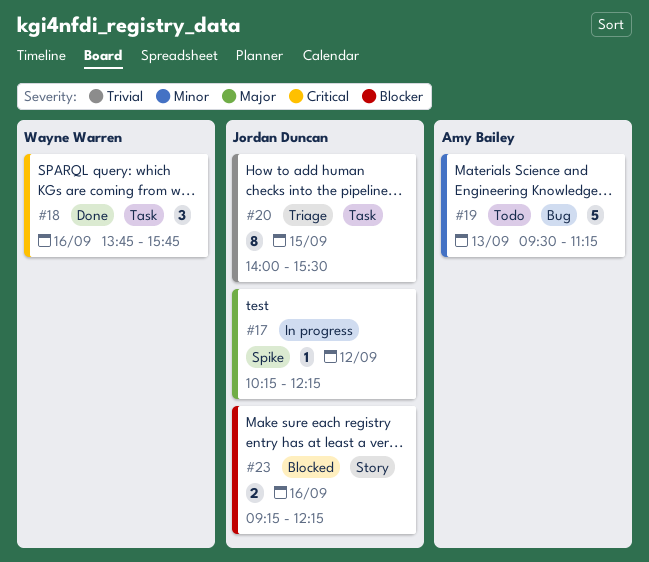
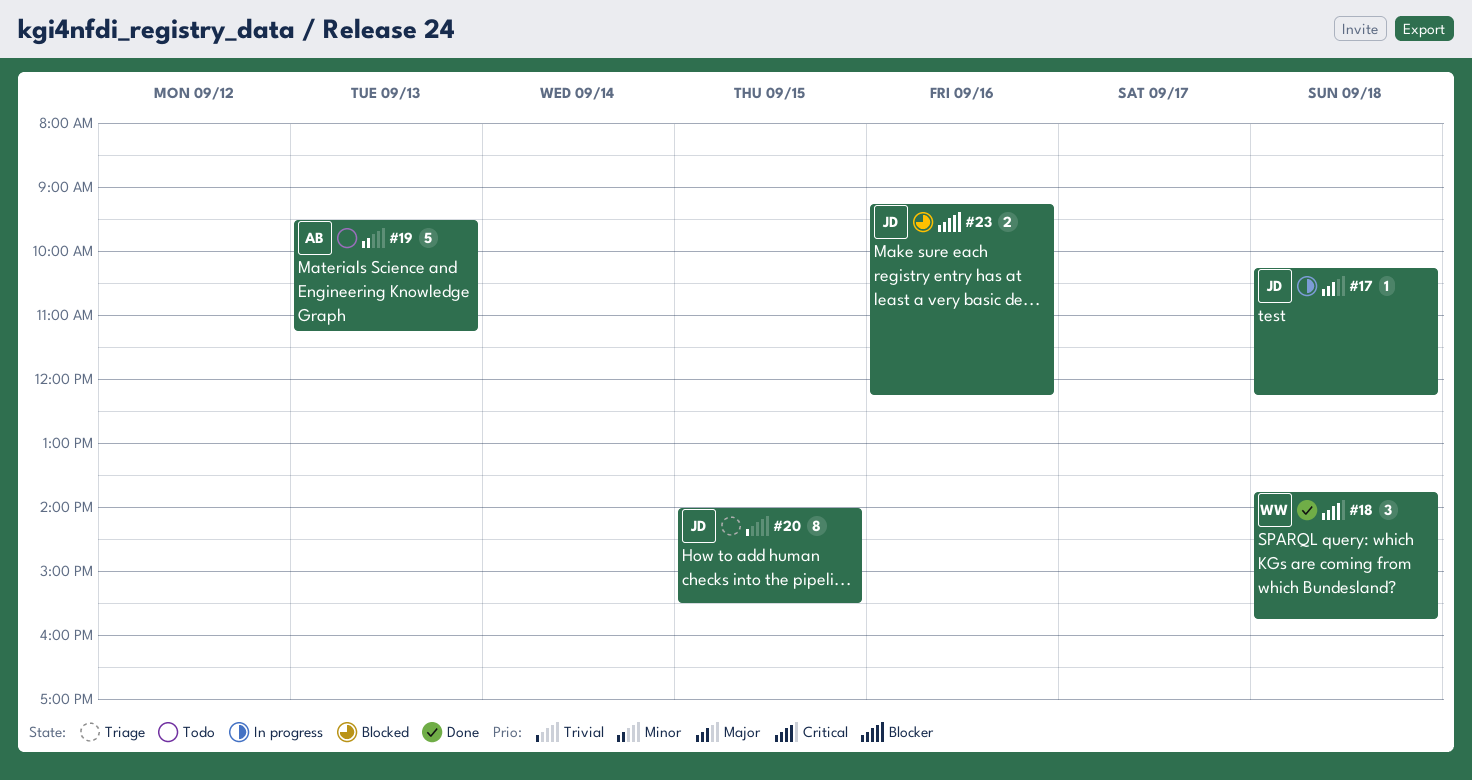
#17, day: Sep 12 -> Sep 18
#18, day: Sep 16 -> Sep 18

